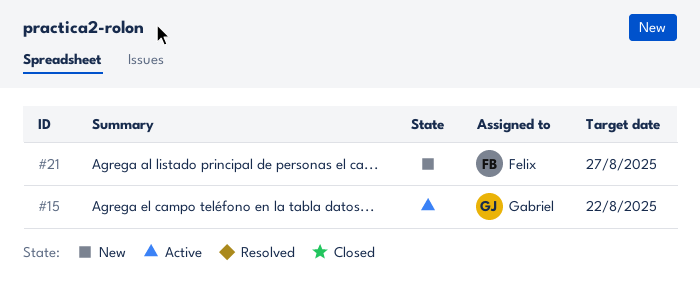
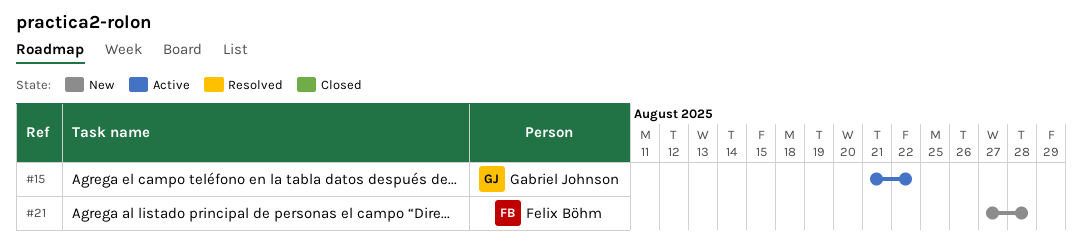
#21, due: Aug 27 -> Aug 28

